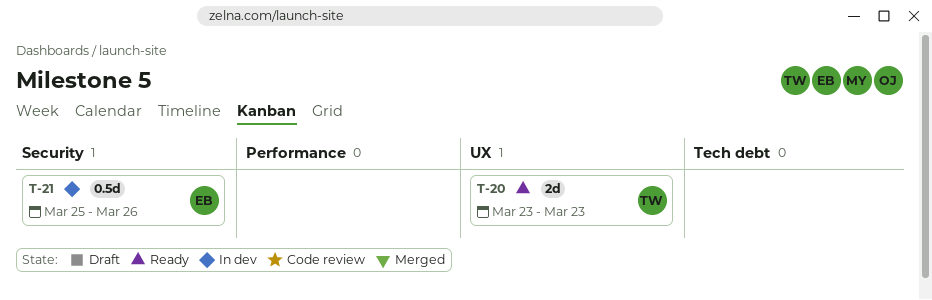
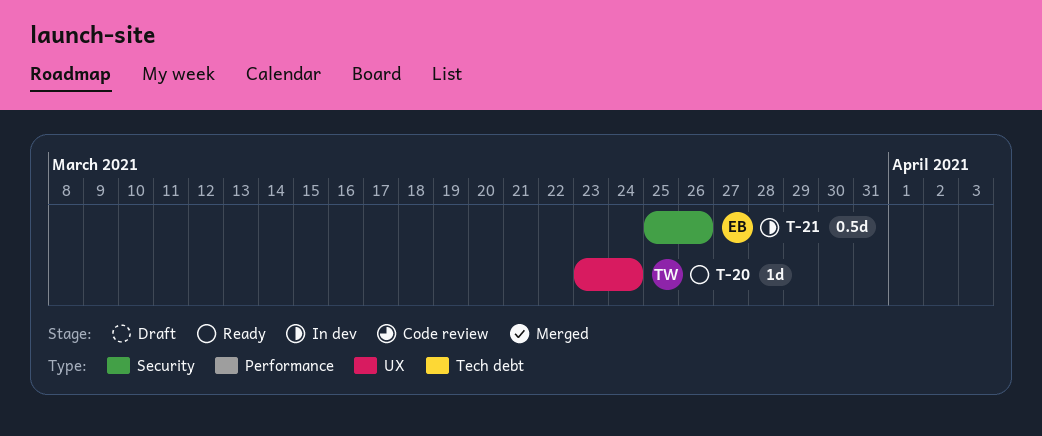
T-20, estimate: 2d -> 1d
T-20, due: Mar 23 -> Mar 24

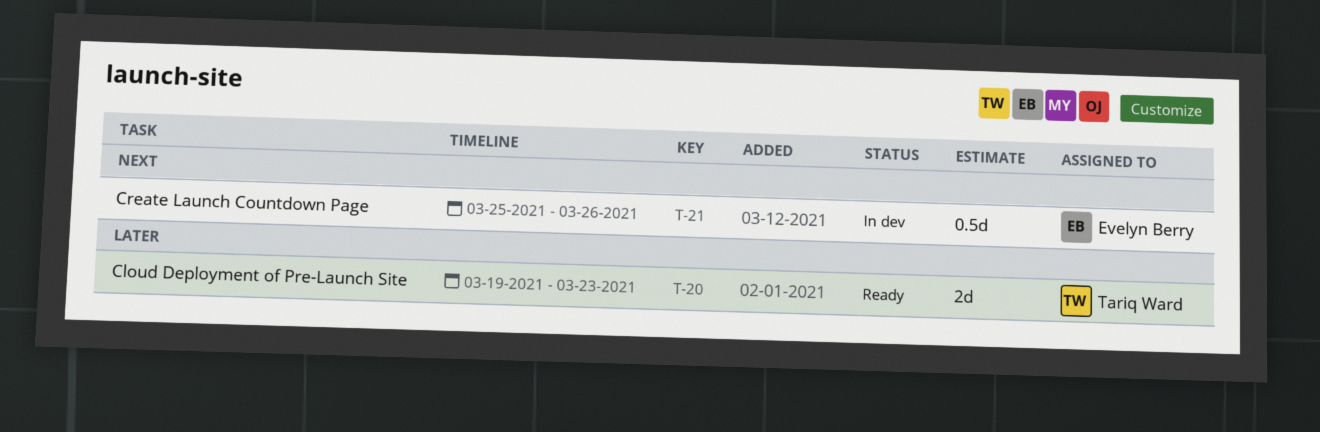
T-20, estimate: 1d -> 2d
T-20, start: Mar 23 -> Mar 19
T-20, due: Mar 24 -> Mar 23

